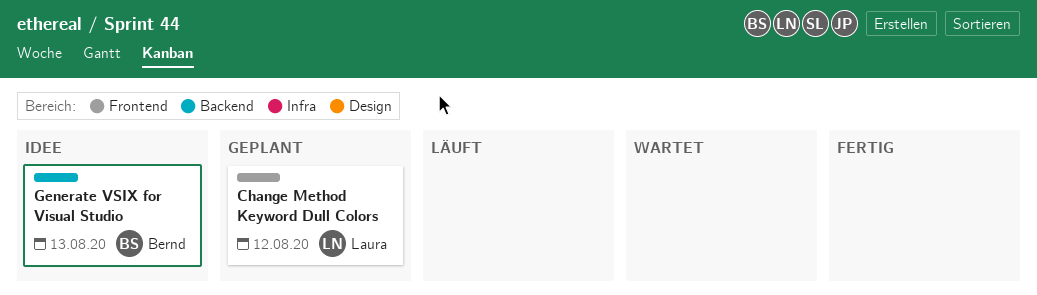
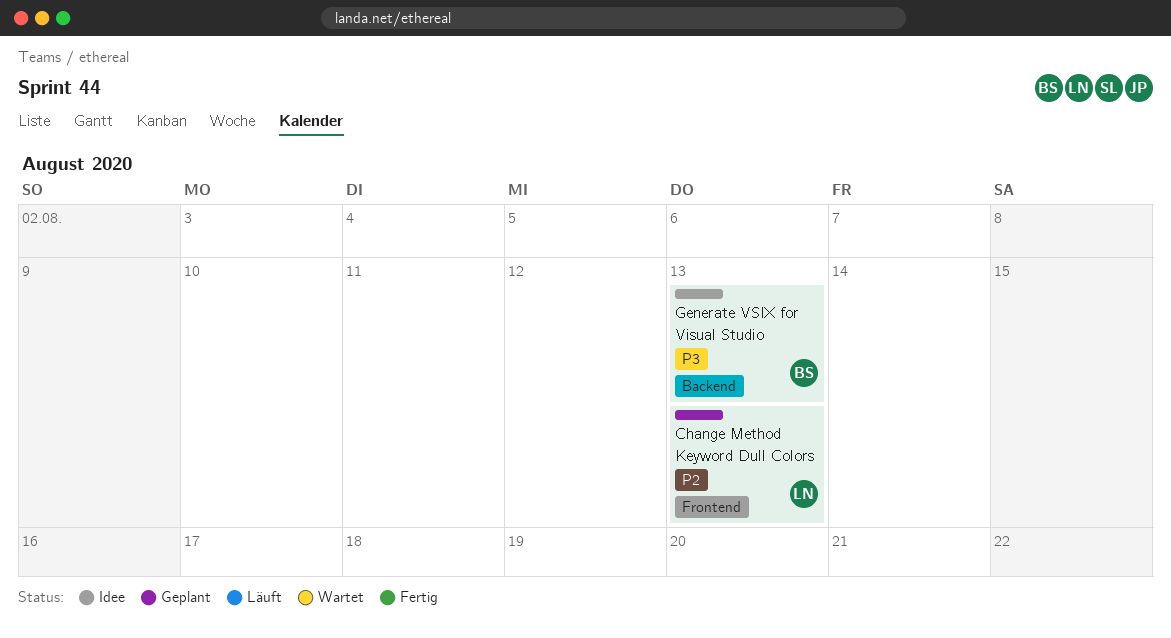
Change Method Keyword Dull Colors, due: Aug 12 -> Aug 13

